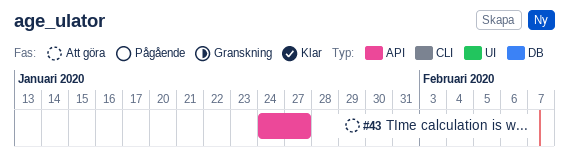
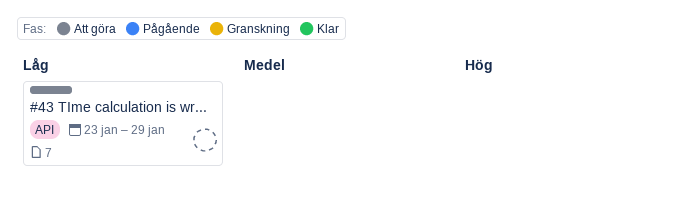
#43, start: Jan 24 -> Jan 23
#43, due: Jan 27 -> Jan 29

